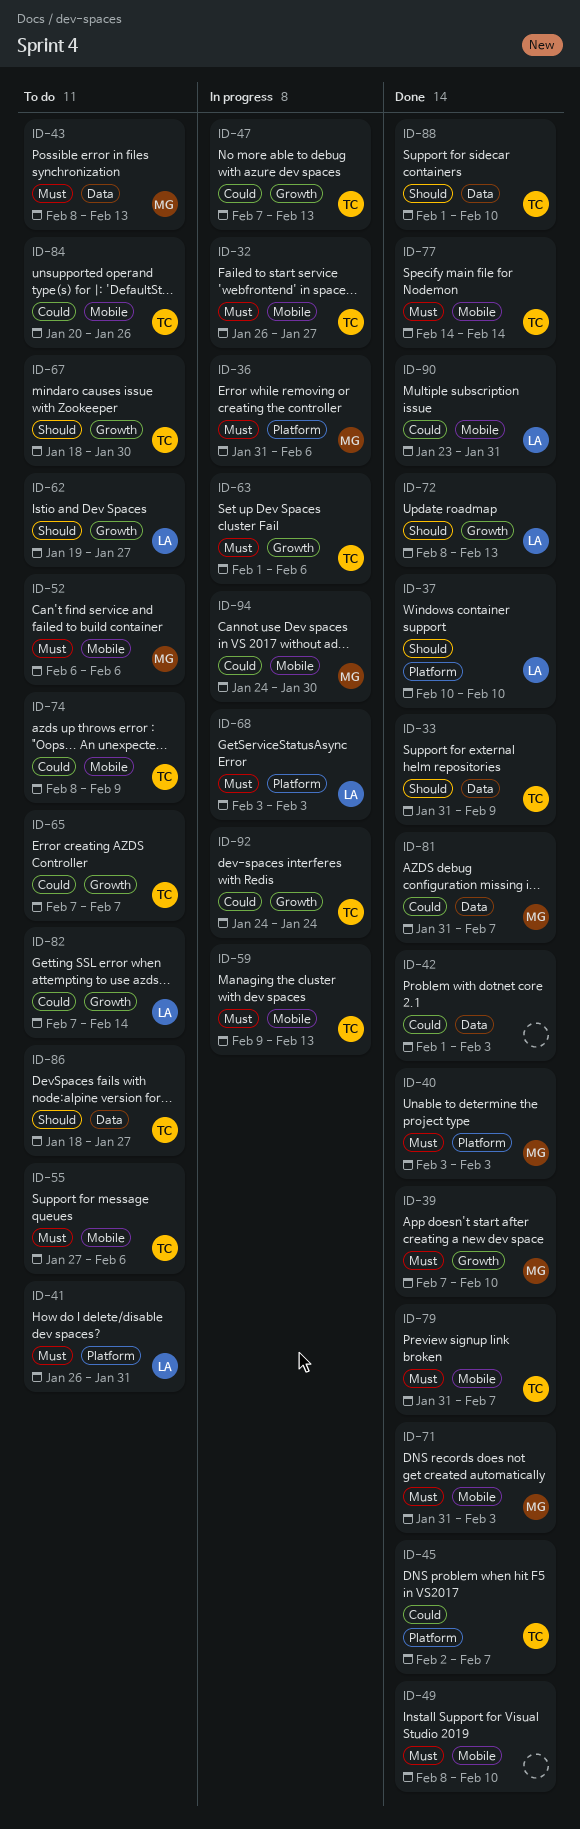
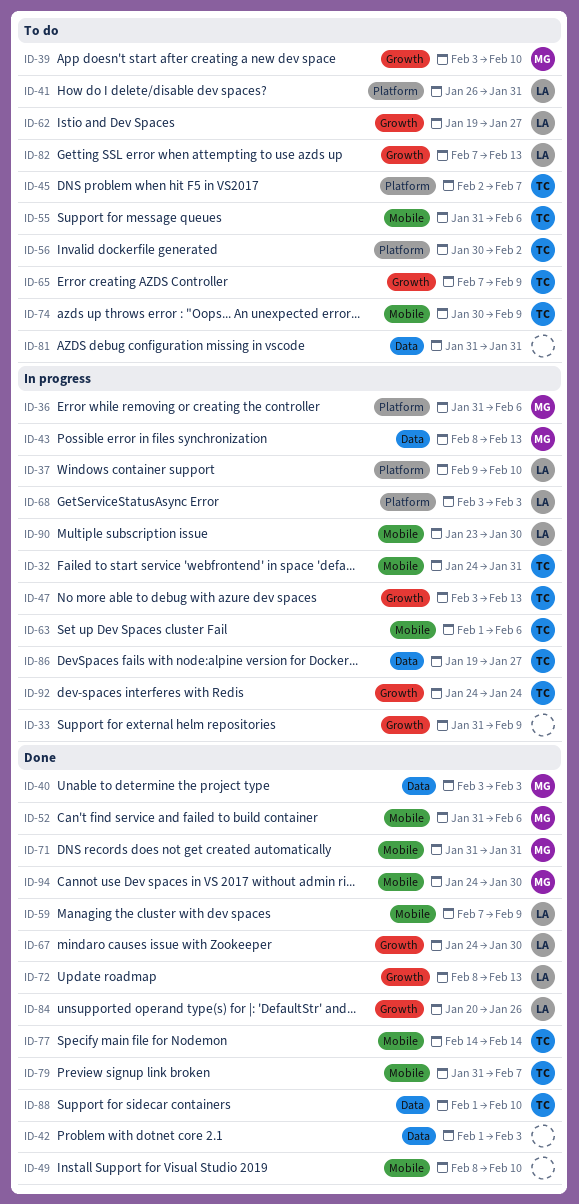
ID-32, start: Jan 26 -> Jan 24
ID-32, due: Jan 27 -> Jan 31
ID-33, status: Done -> In progress
ID-33, owner: TC -> none
ID-33, label: Data -> Growth
ID-37, status: Done -> In progress
ID-37, start: Feb 10 -> Feb 9
ID-39, status: Done -> To do
ID-39, start: Feb 7 -> Feb 3
ID-40, label: Platform -> Data
ID-43, status: To do -> In progress
ID-45, status: Done -> To do
ID-47, start: Feb 7 -> Feb 3
ID-52, status: To do -> Done
ID-52, start: Feb 6 -> Jan 31
ID-55, start: Jan 27 -> Jan 31
ID-56: none -> present
ID-59, status: In progress -> Done
ID-59, owner: TC -> LA
ID-59, start: Feb 9 -> Feb 7
ID-59, due: Feb 13 -> Feb 9
ID-63, label: Growth -> Mobile
ID-65, due: Feb 7 -> Feb 9
ID-67, status: To do -> Done
ID-67, owner: TC -> LA
ID-67, start: Jan 18 -> Jan 24
ID-71, due: Feb 3 -> Jan 31
ID-74, start: Feb 8 -> Jan 30
ID-81, status: Done -> To do
ID-81, owner: MG -> none
ID-81, due: Feb 7 -> Jan 31
ID-82, due: Feb 14 -> Feb 13
ID-84, status: To do -> Done
ID-84, owner: TC -> LA
ID-84, label: Mobile -> Growth
ID-86, status: To do -> In progress
ID-86, start: Jan 18 -> Jan 19
ID-90, status: Done -> In progress
ID-90, due: Jan 31 -> Jan 30
ID-94, status: In progress -> Done

